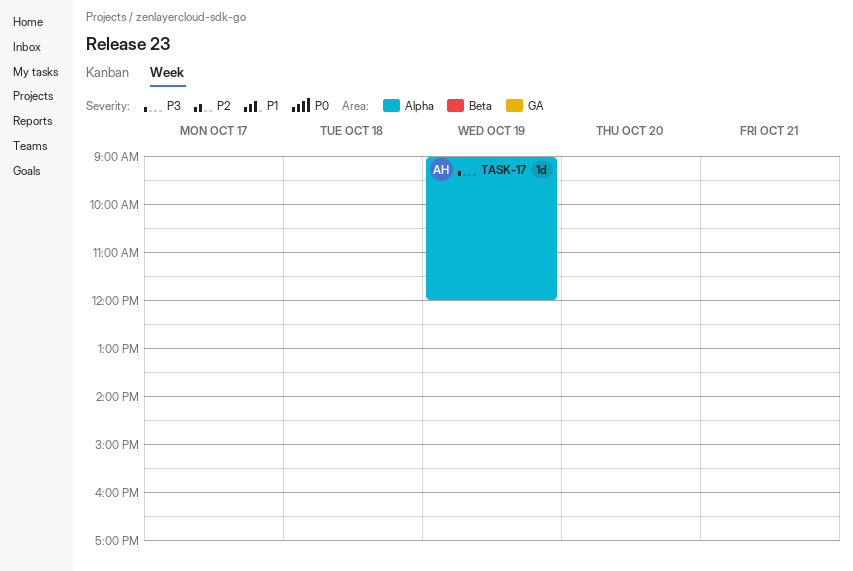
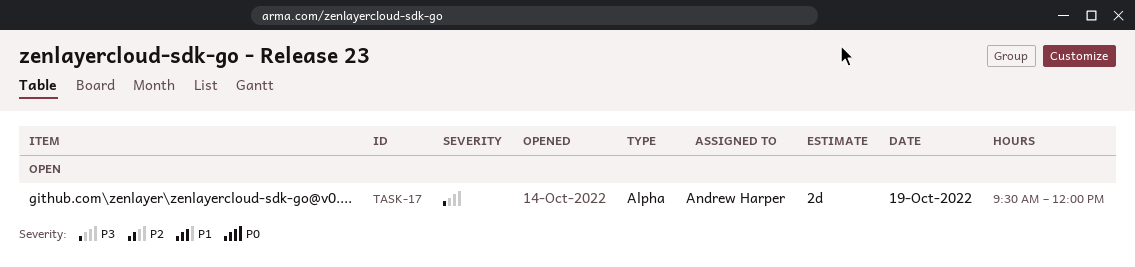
TASK-17, estimate: 1d -> 2d
TASK-17, begins: 09:00 -> 09:30

